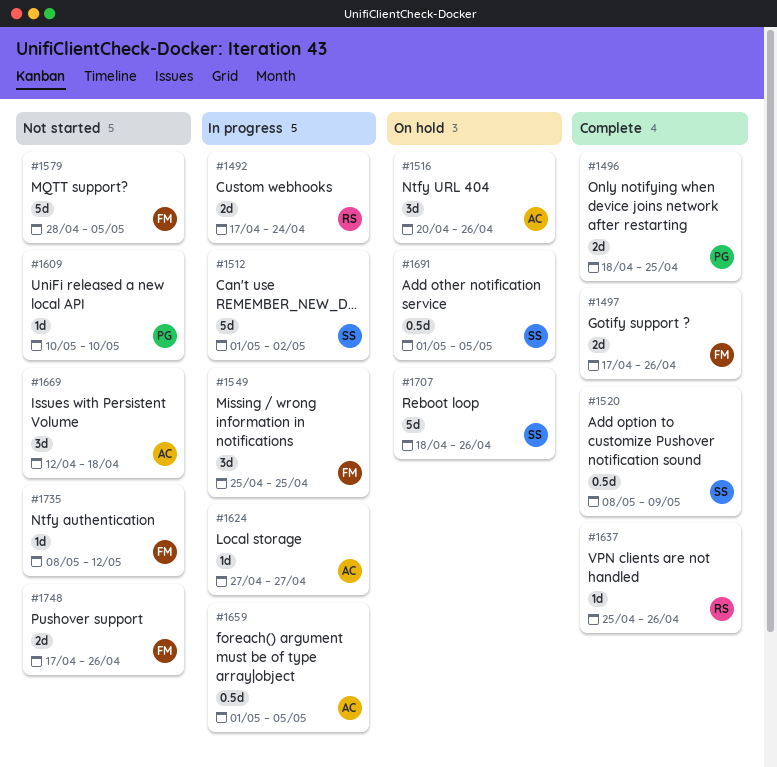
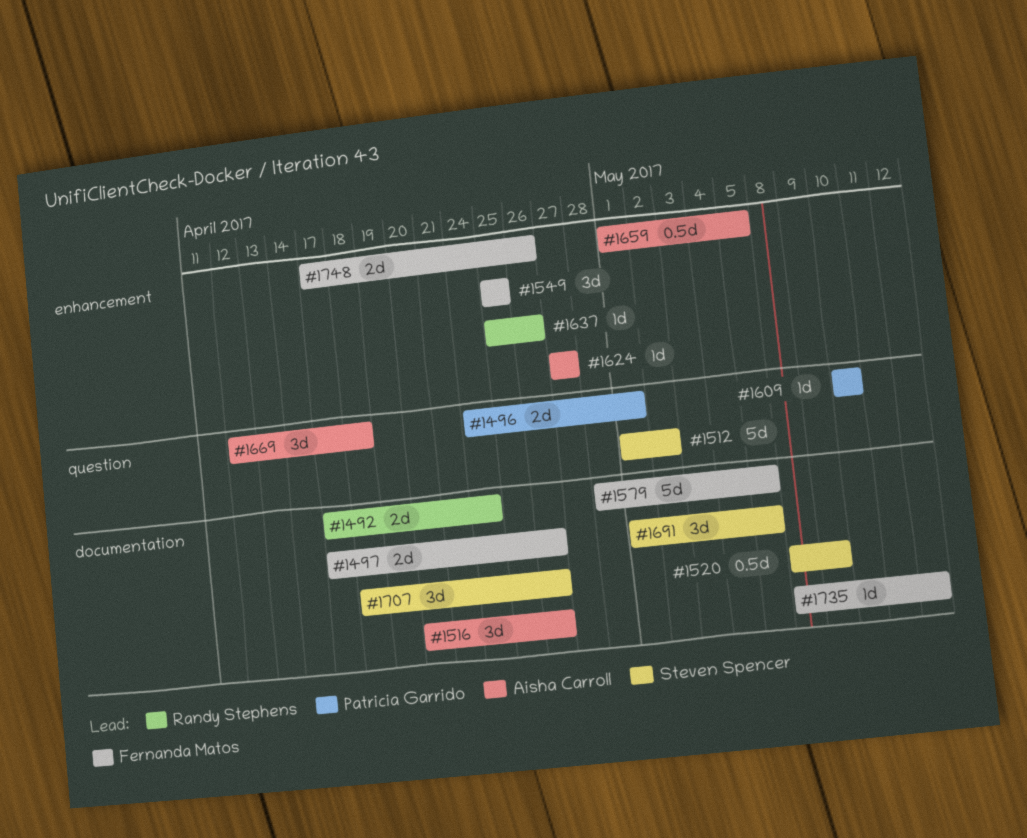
#1496, start: Apr 18 -> Apr 24
#1496, due: Apr 25 -> May 1
#1691, estimate: 0.5d -> 3d
#1707, estimate: 5d -> 3d

